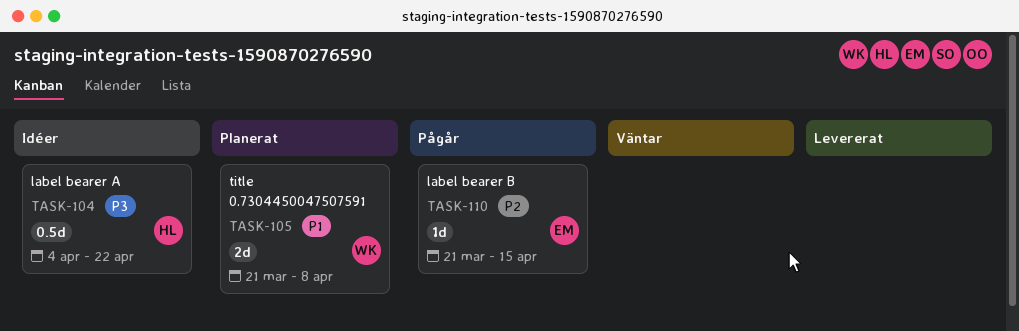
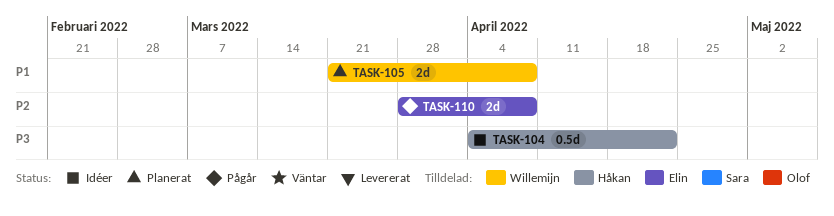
TASK-110, estimate: 1d -> 2d
TASK-110, start: Mar 21 -> Mar 28
TASK-110, due: Apr 15 -> Apr 8

